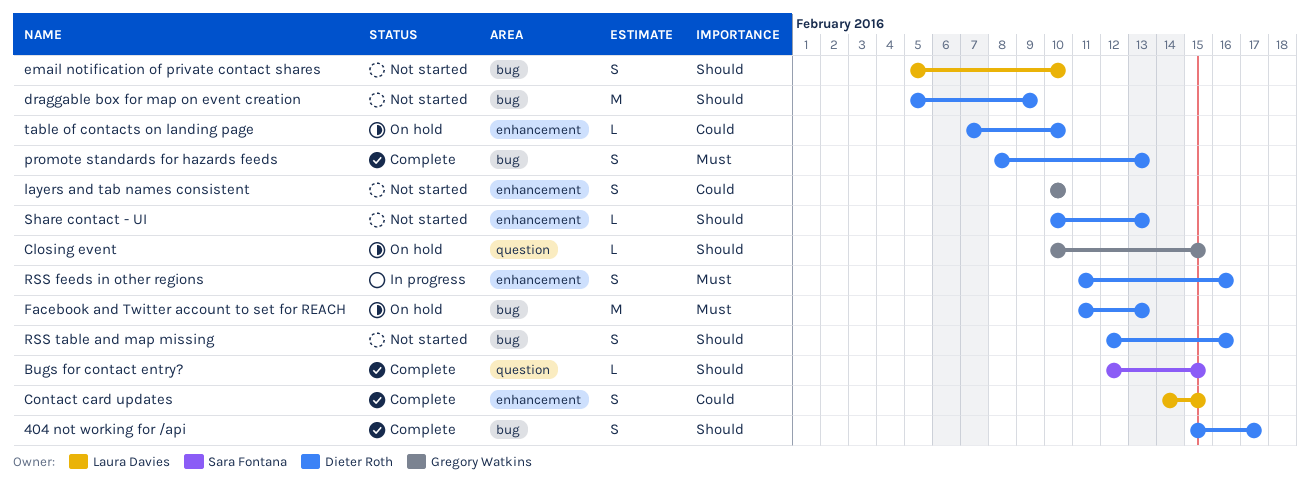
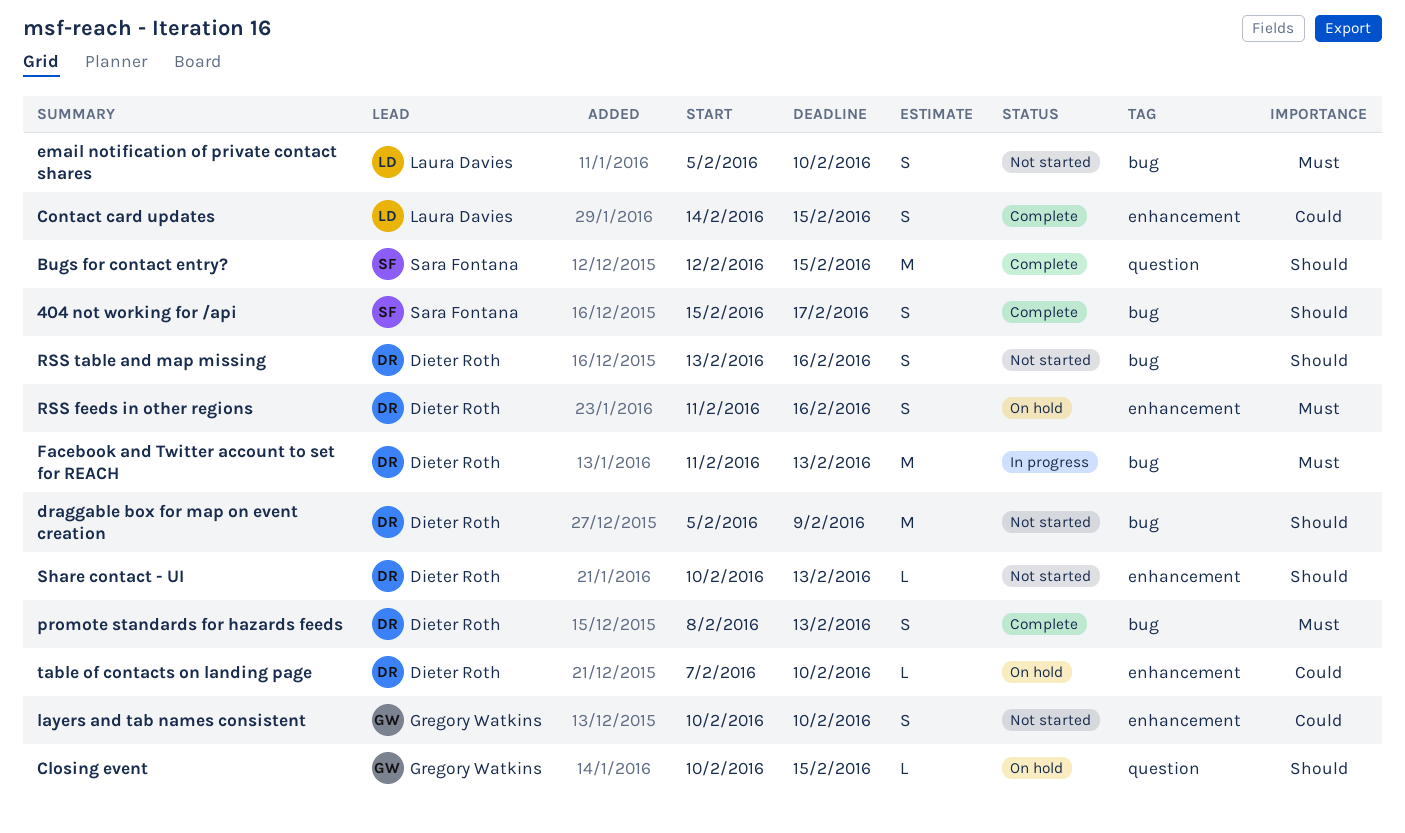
404 not working for /api, owner: Dieter Roth -> Sara Fontana
Bugs for contact entry?, estimate: L -> M
email notification of private contact shares, priority: Should -> Must
Facebook and Twitter account to set for REACH, status: On hold -> In progress
RSS feeds in other regions, status: In progress -> On hold
RSS table and map missing, start: Feb 12 -> Feb 13

